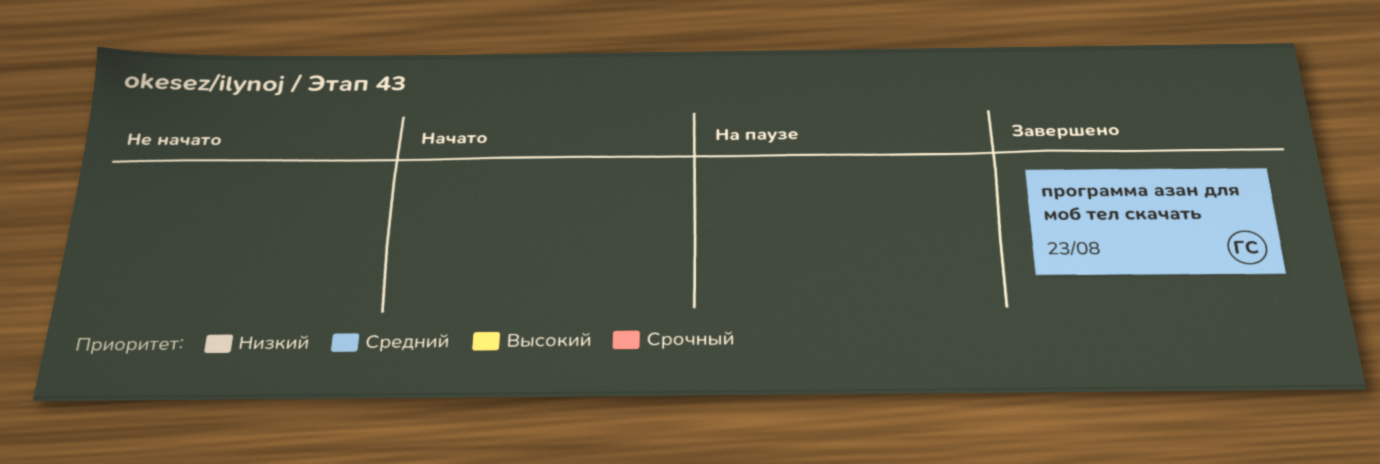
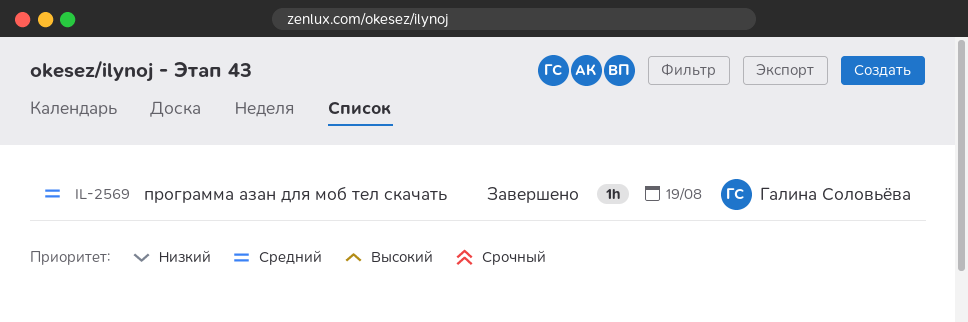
программа азан для моб тел скачать, due: Aug 23 -> Aug 19

